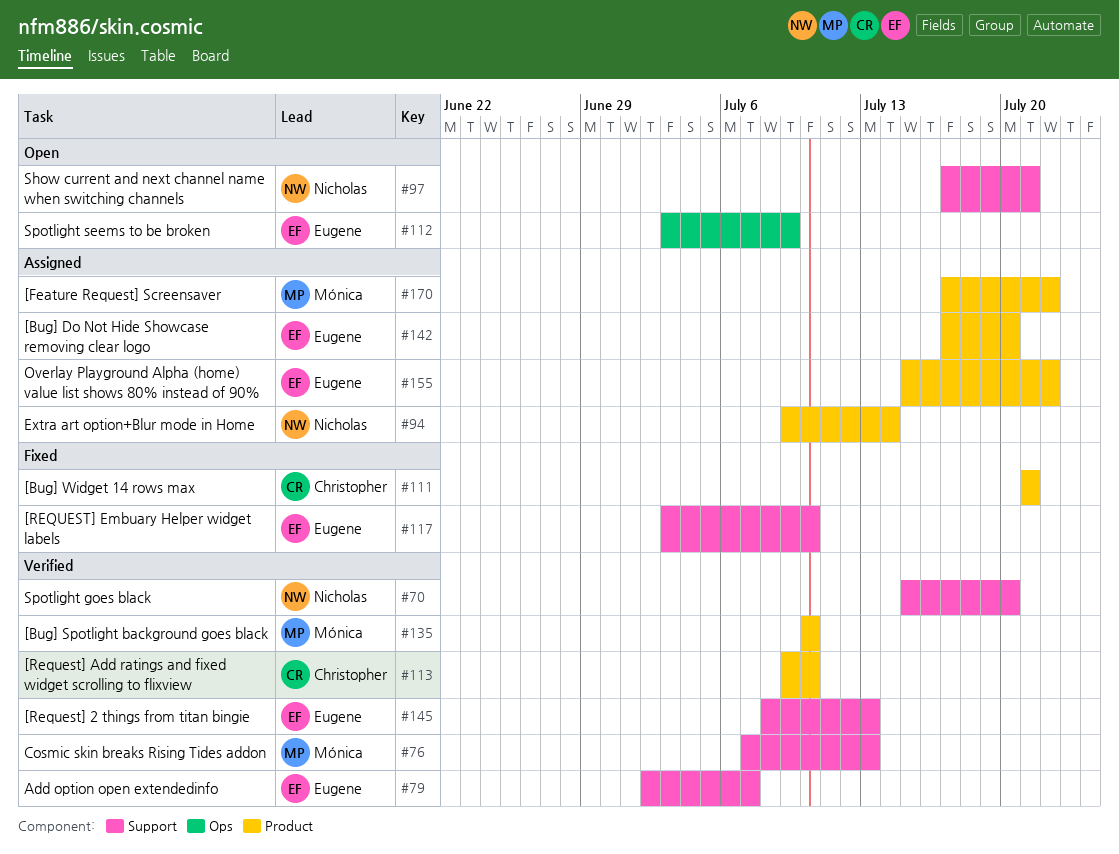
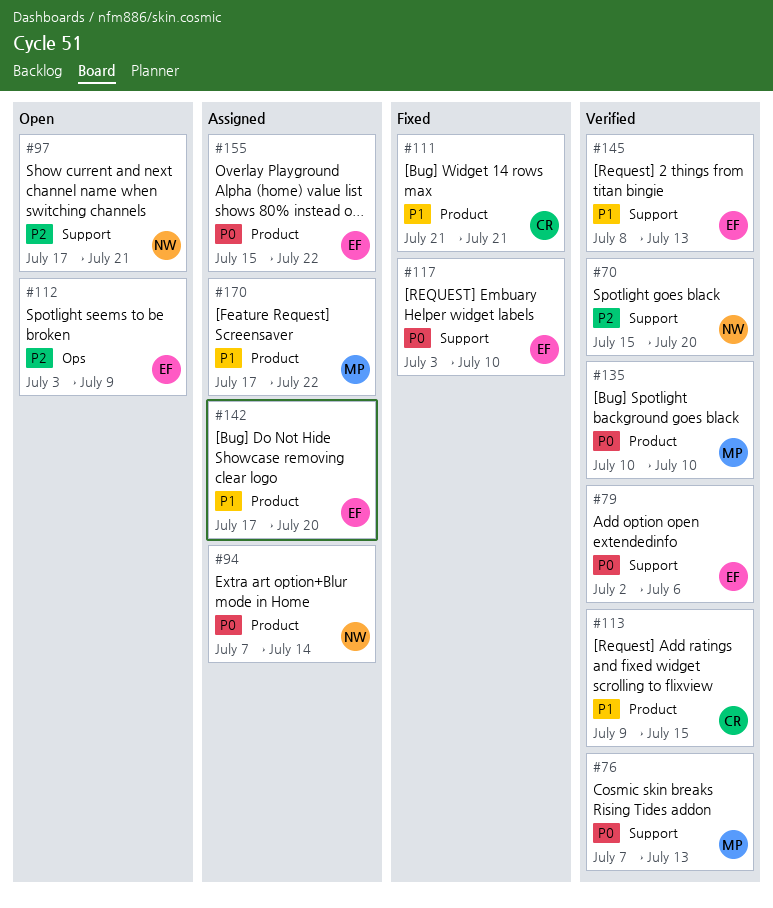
#79, due: Jul 7 -> Jul 6
#94, start: Jul 9 -> Jul 7
#113, due: Jul 10 -> Jul 15

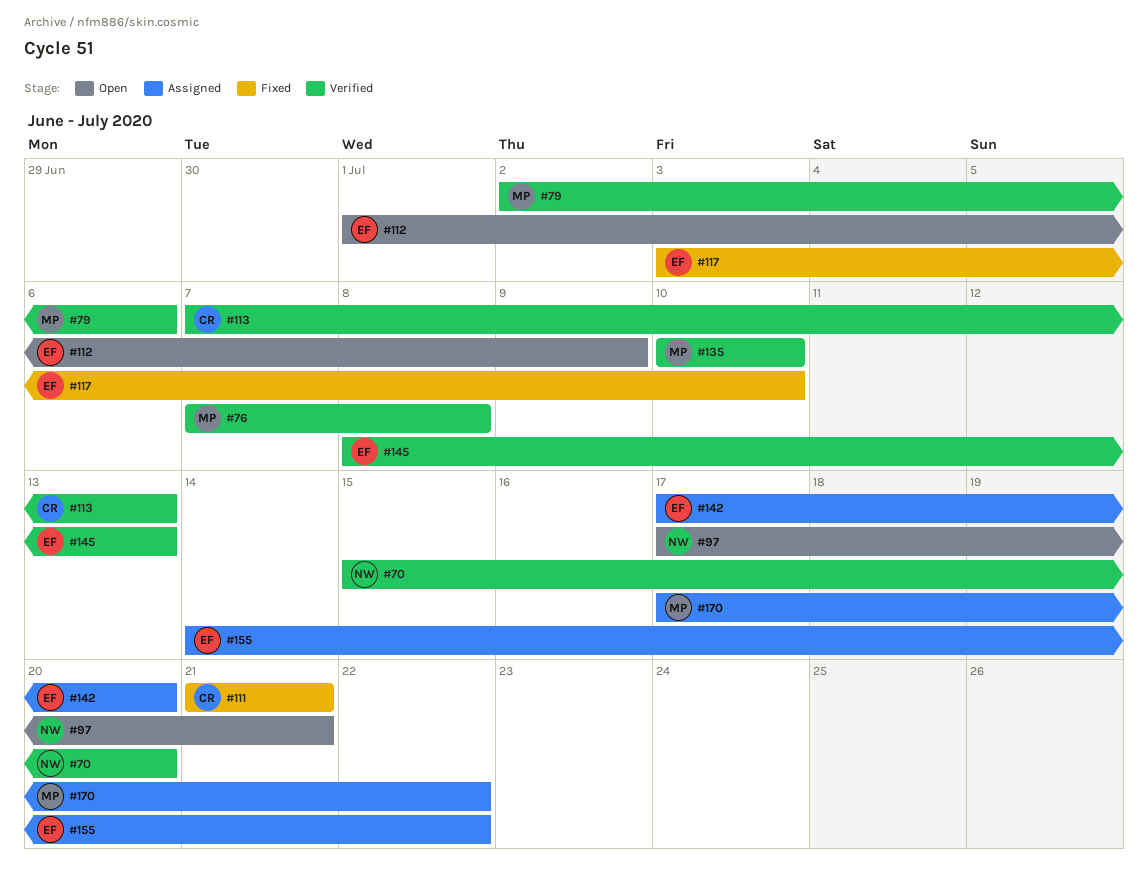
#76, due: Jul 13 -> Jul 8
#79, owner: EF -> MP
#94: present -> none
#112, start: Jul 3 -> Jul 1
#113, start: Jul 9 -> Jul 7
#113, due: Jul 15 -> Jul 13
#155, start: Jul 15 -> Jul 14

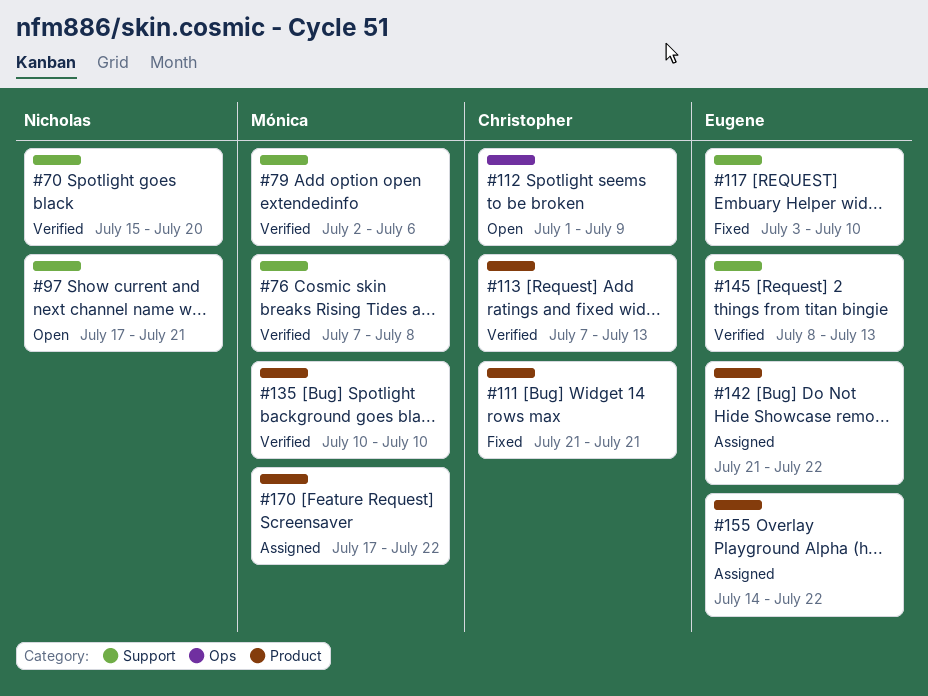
#112, owner: Eugene -> Christopher
#142, start: Jul 17 -> Jul 21
#142, due: Jul 20 -> Jul 22

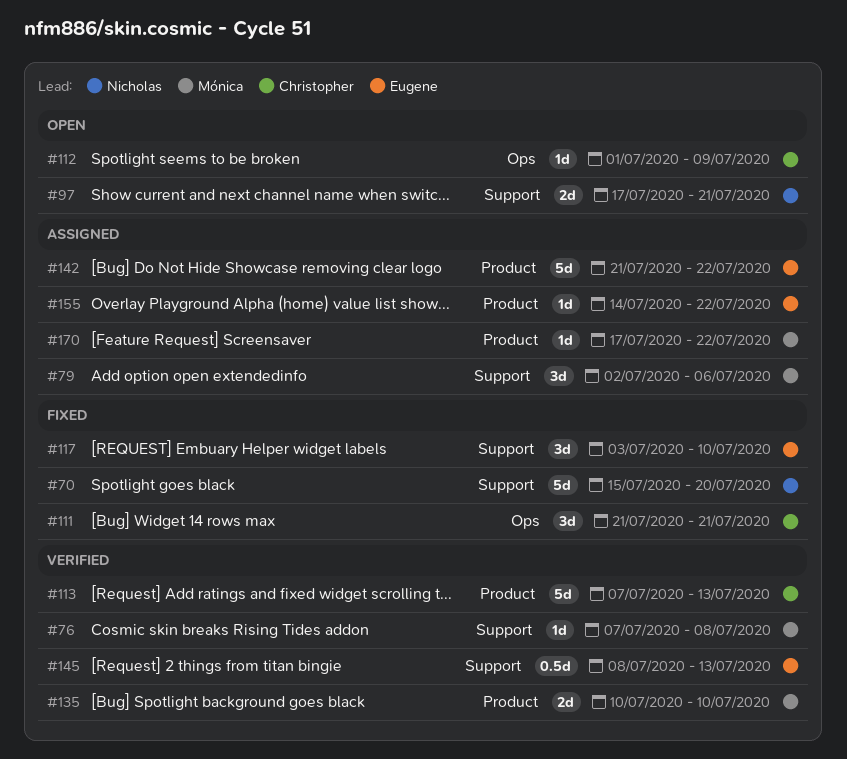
#70, status: Verified -> Fixed
#79, status: Verified -> Assigned
#111, label: Product -> Ops

